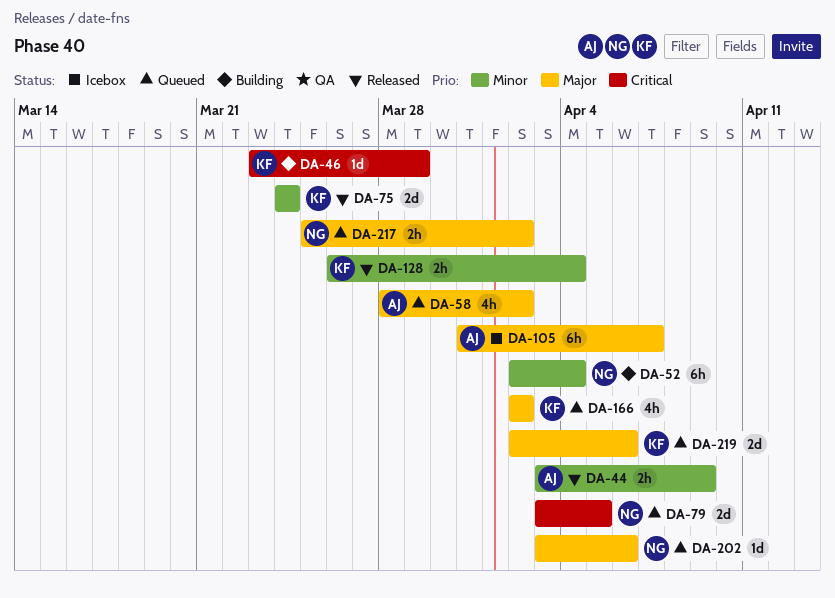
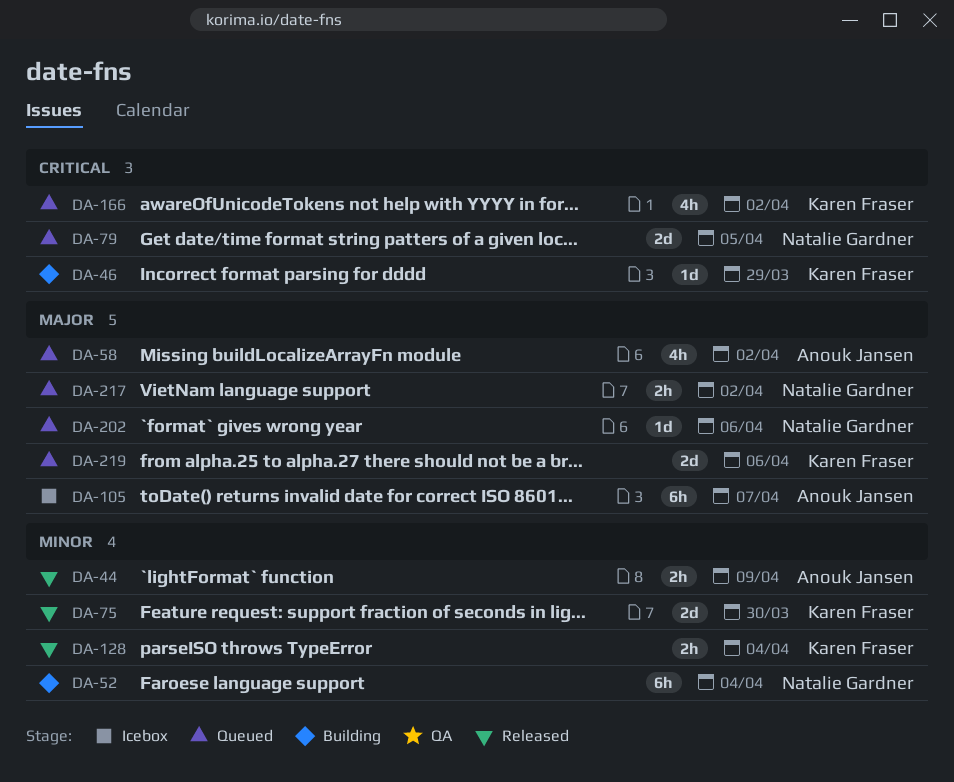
DA-75, due: Mar 24 -> Mar 30
DA-166, priority: Major -> Critical

